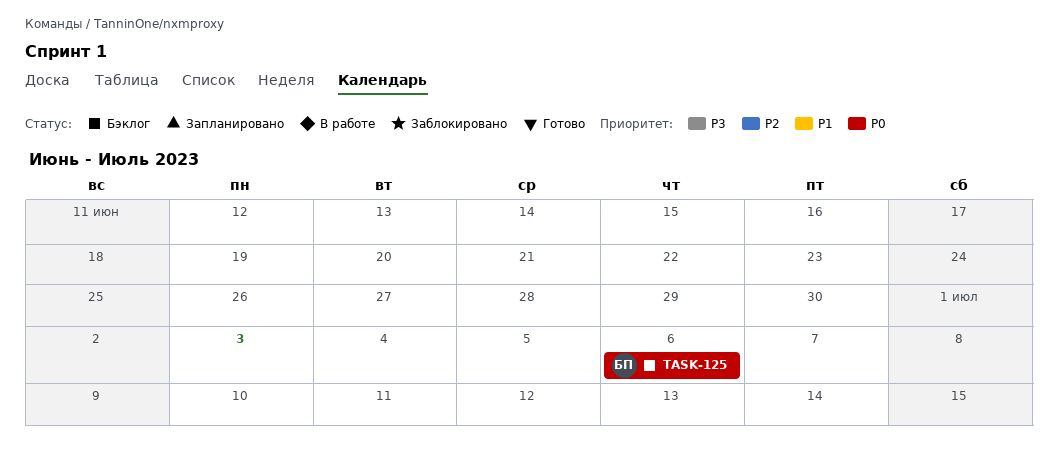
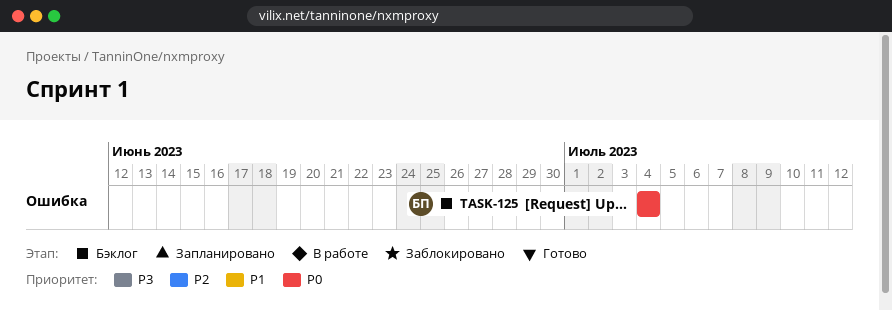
TASK-125, start: Jul 6 -> Jul 4
TASK-125, due: Jul 6 -> Jul 4

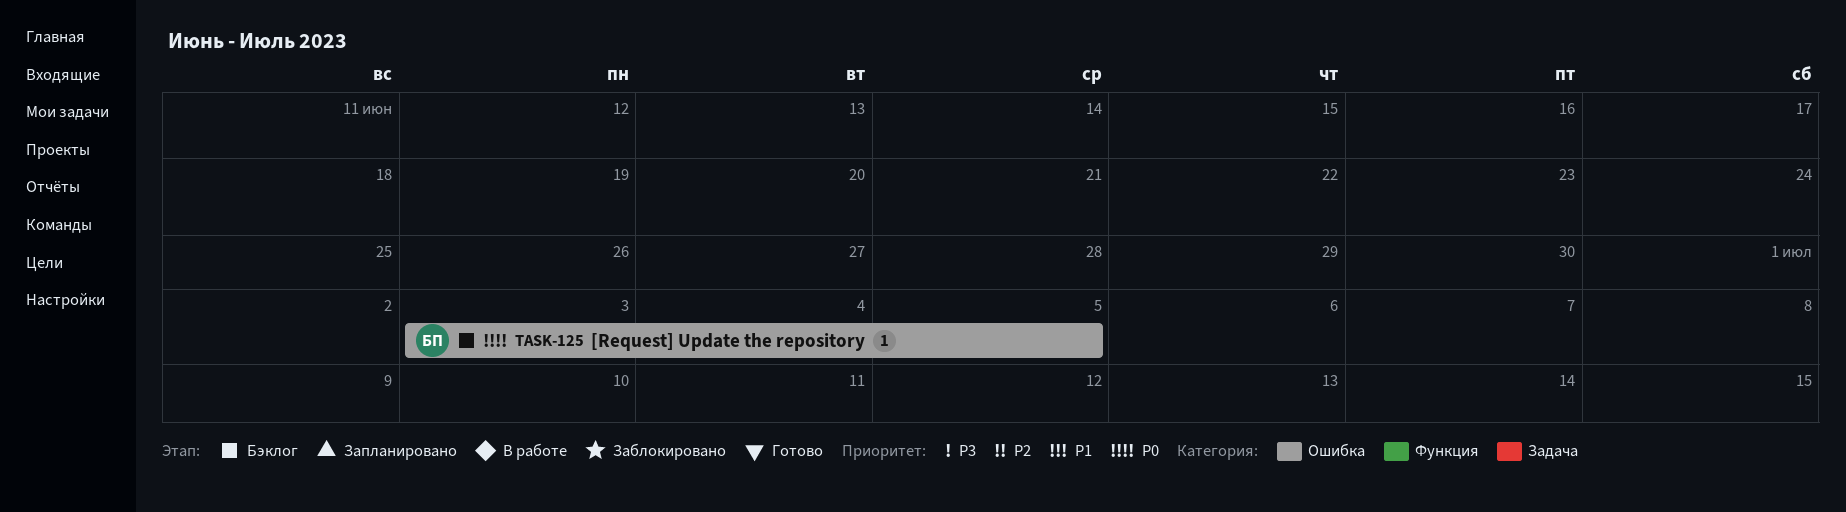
TASK-125, start: Jul 4 -> Jul 3
TASK-125, due: Jul 4 -> Jul 5

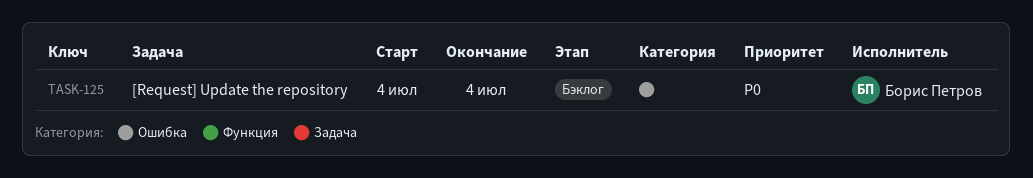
TASK-125, start: Jul 3 -> Jul 4
TASK-125, due: Jul 5 -> Jul 4

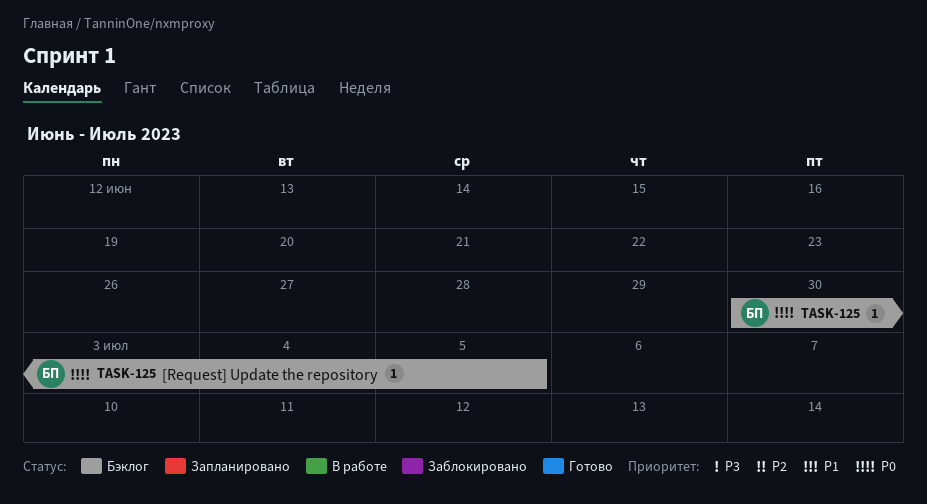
TASK-125, start: Jul 4 -> Jun 30
TASK-125, due: Jul 4 -> Jul 5

